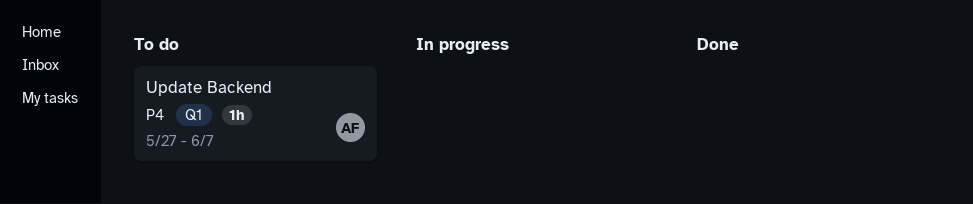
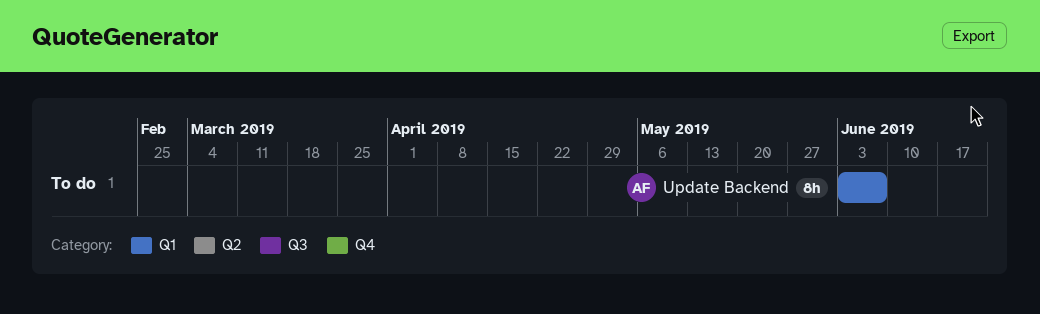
Update Backend, estimate: 1h -> 8h
Update Backend, start: May 27 -> Jun 3

